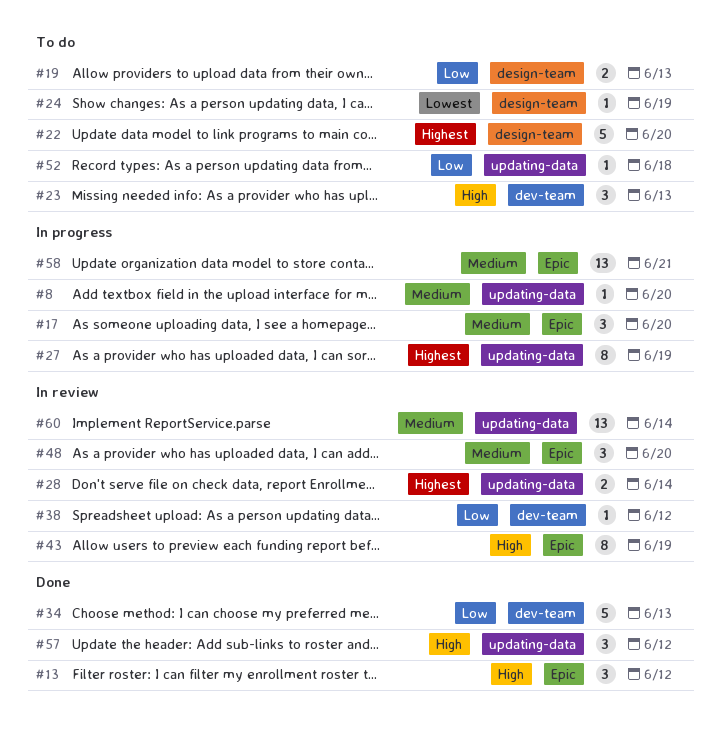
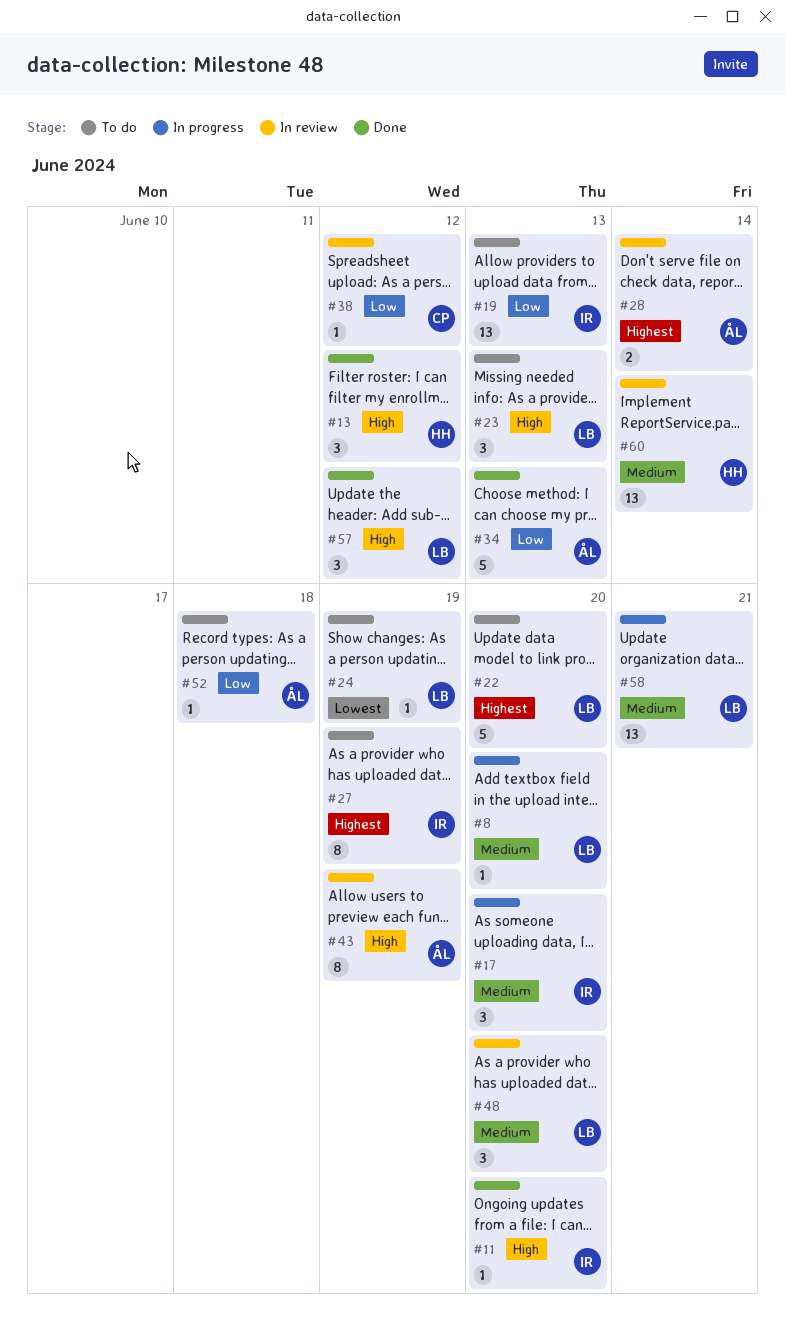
#11: none -> present
#19, estimate: 2 -> 13
#27, status: In progress -> To do

